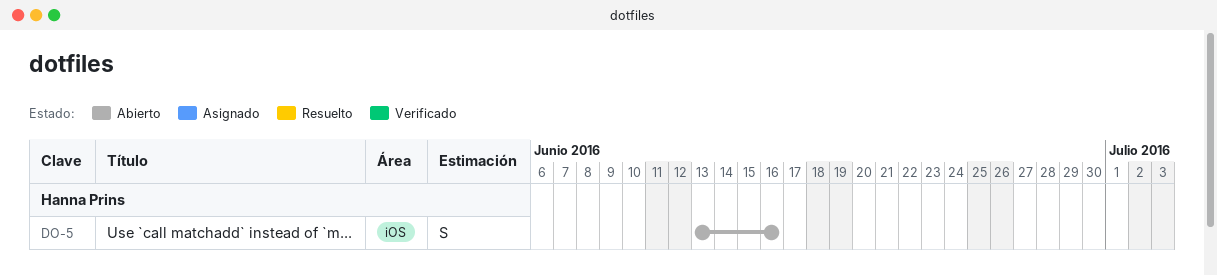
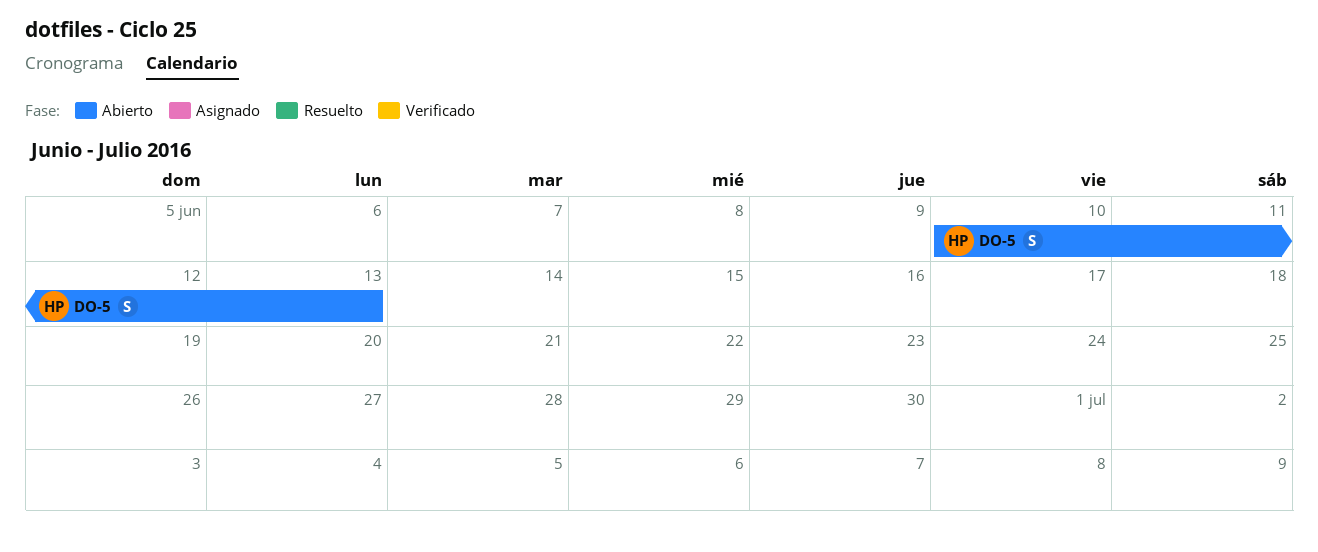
DO-5, start: Jun 13 -> Jun 10
DO-5, due: Jun 16 -> Jun 13

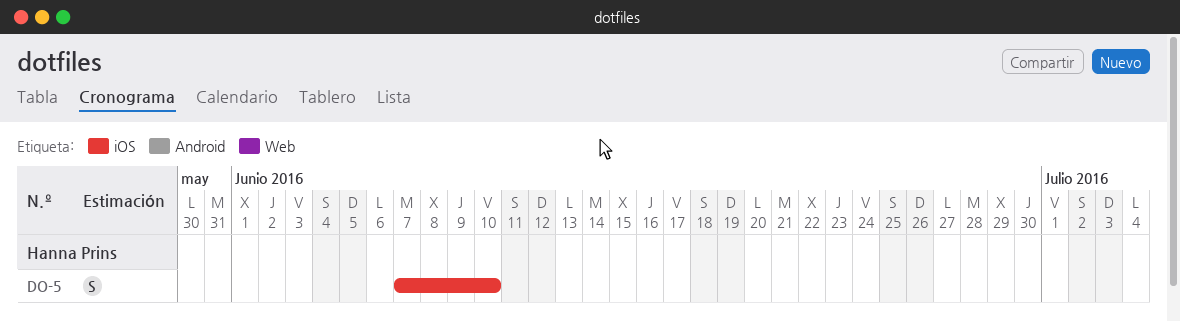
DO-5, start: Jun 10 -> Jun 7
DO-5, due: Jun 13 -> Jun 10

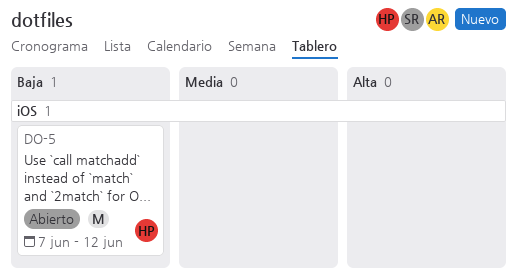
DO-5, estimate: S -> M
DO-5, due: Jun 10 -> Jun 12

